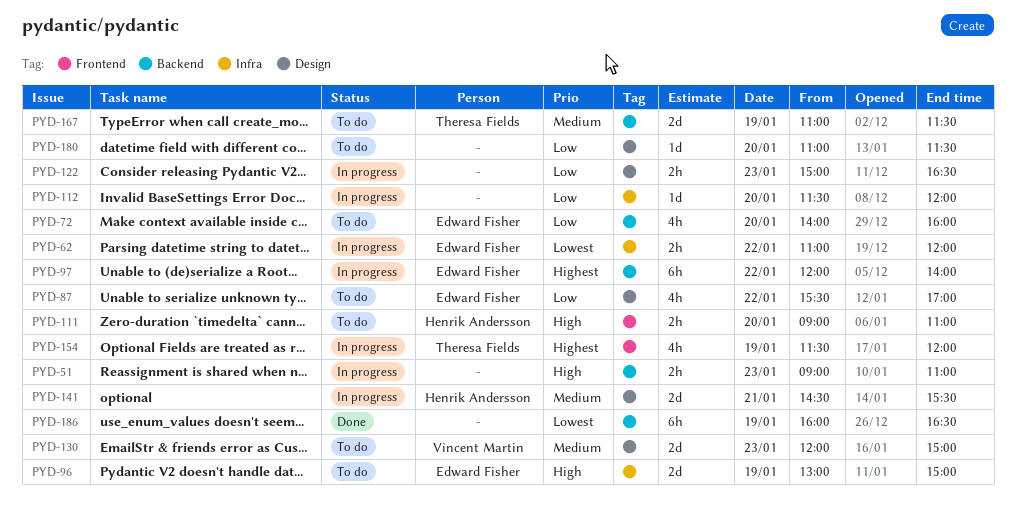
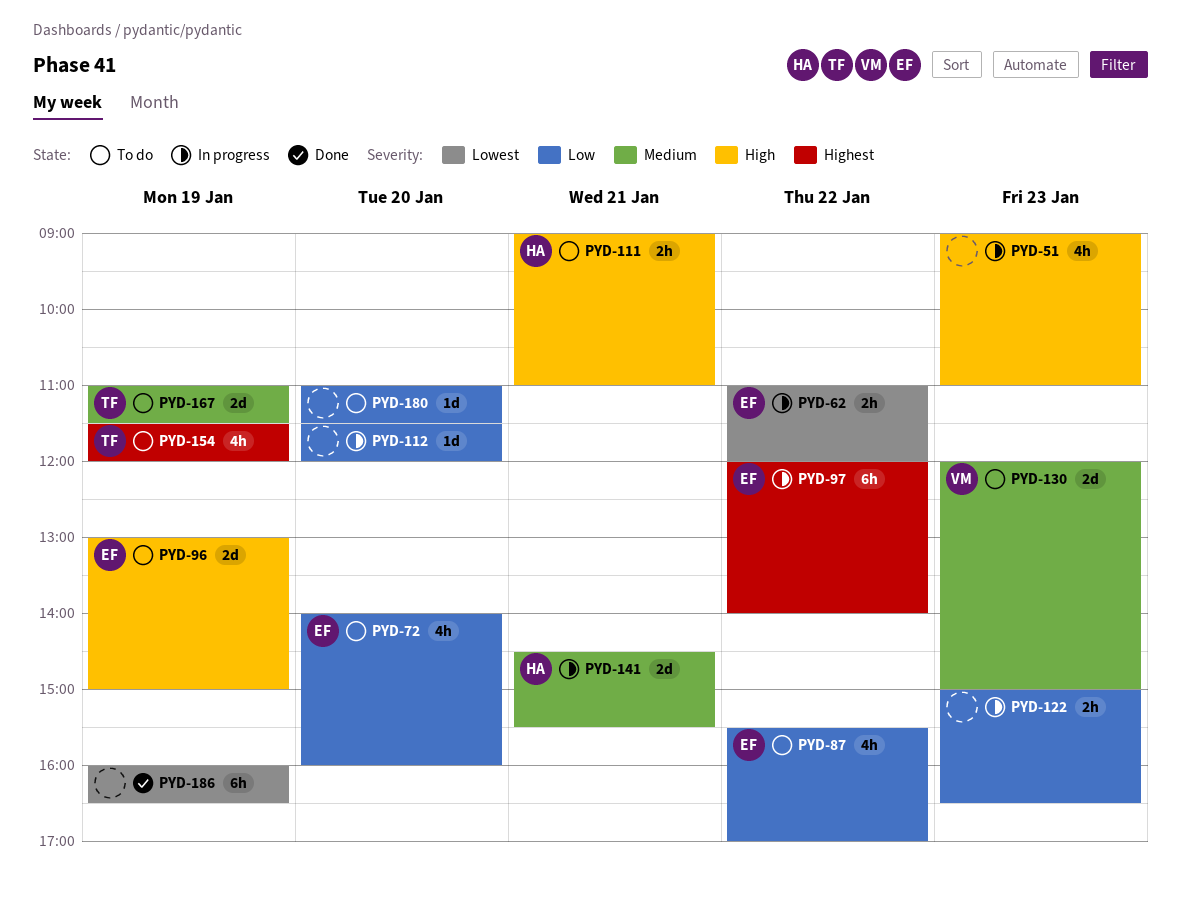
PYD-51, estimate: 2h -> 4h
PYD-111, day: Jan 20 -> Jan 21
PYD-154, status: In progress -> To do

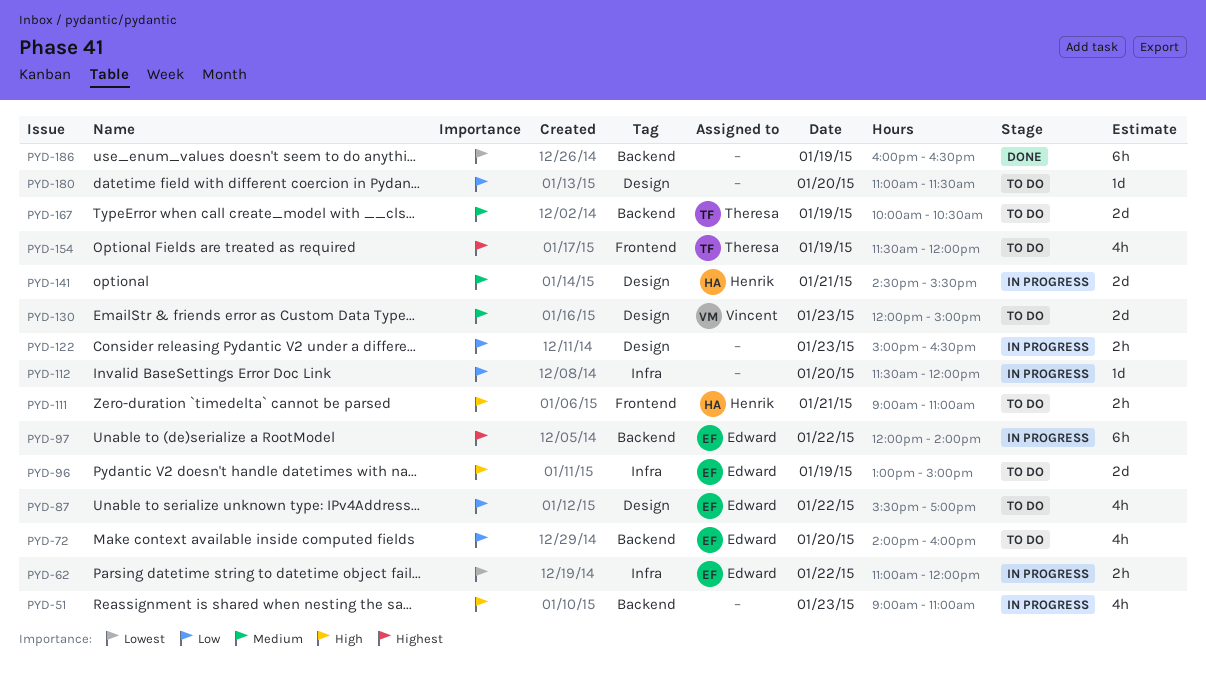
PYD-167, begins: 11:00 -> 10:00
PYD-167, ends: 11:30 -> 10:30

